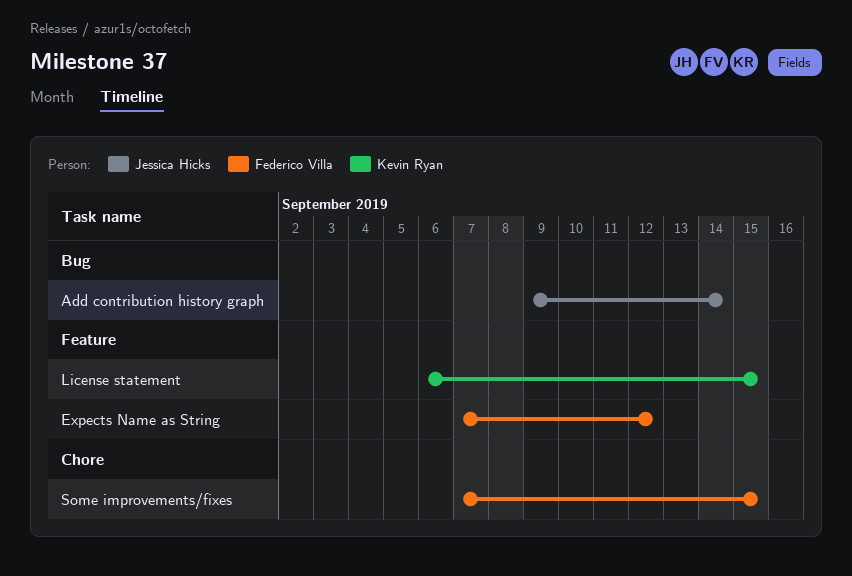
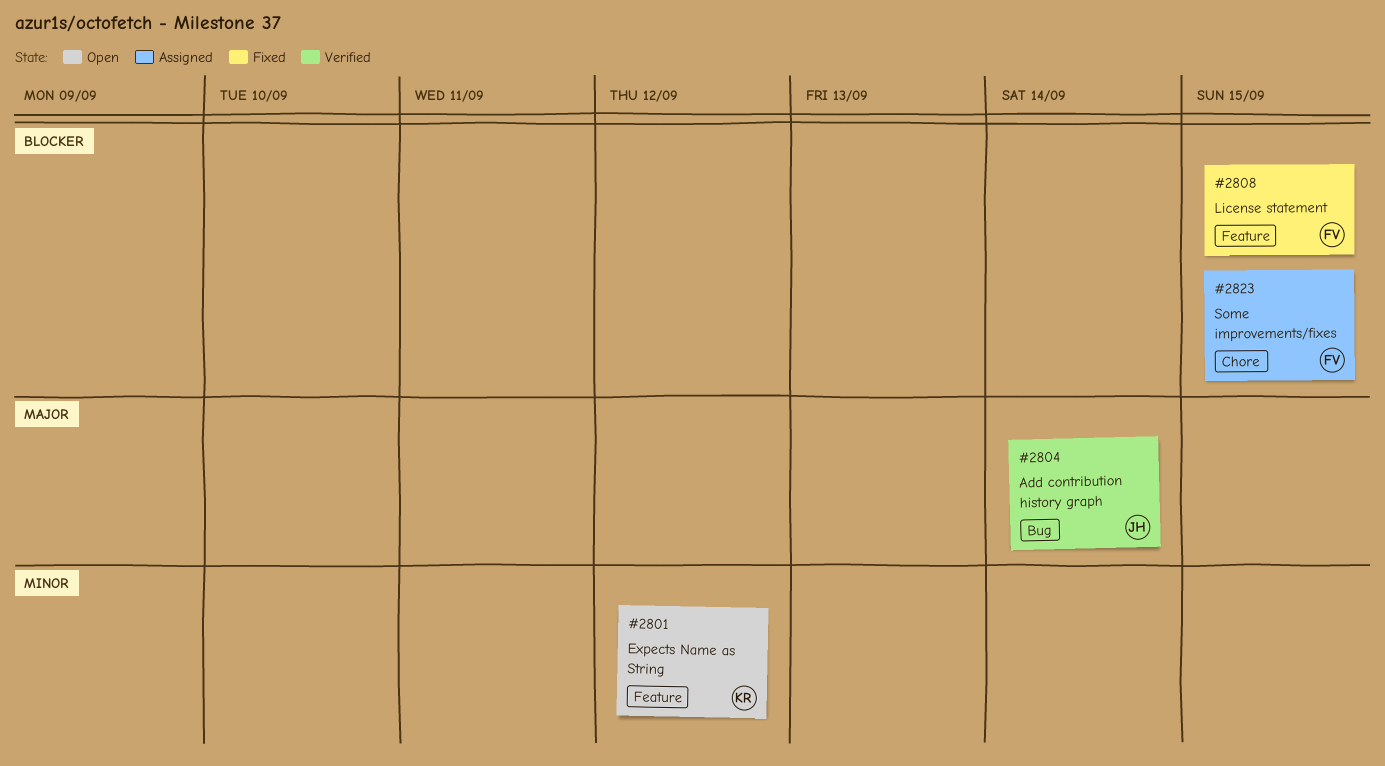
Expects Name as String, owner: Federico Villa -> Kevin Ryan
License statement, owner: Kevin Ryan -> Federico Villa

